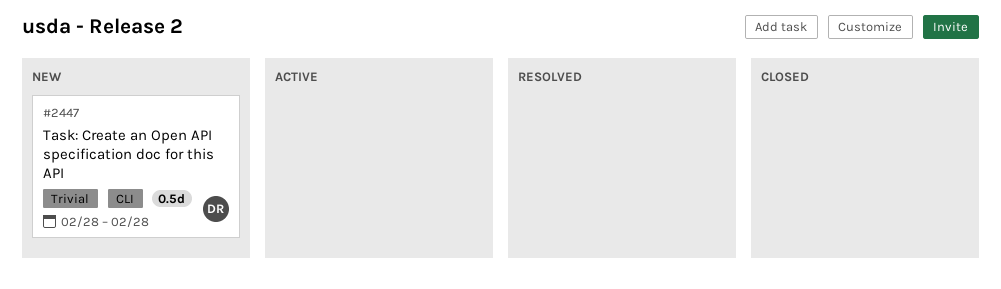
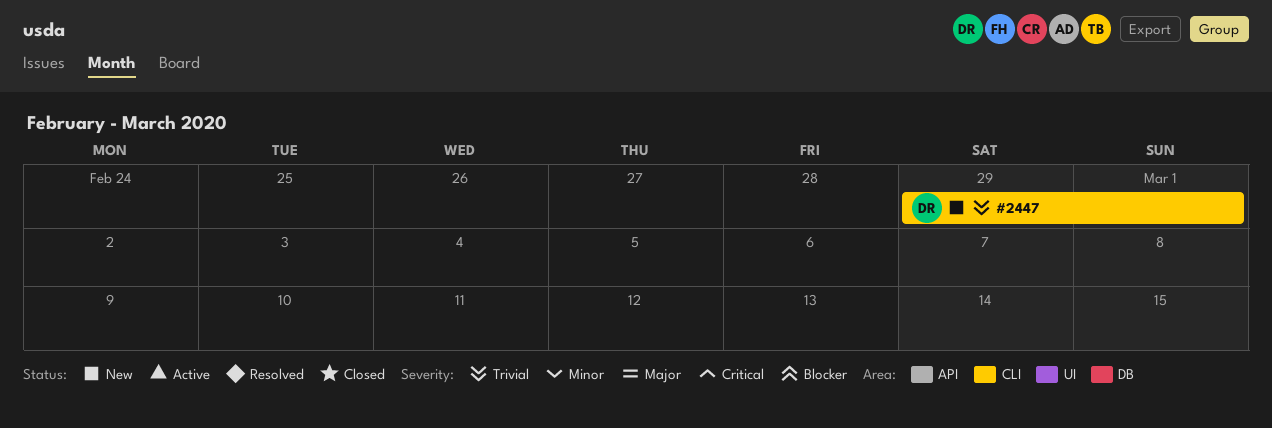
#2447, start: Feb 28 -> Feb 29
#2447, due: Feb 28 -> Mar 1

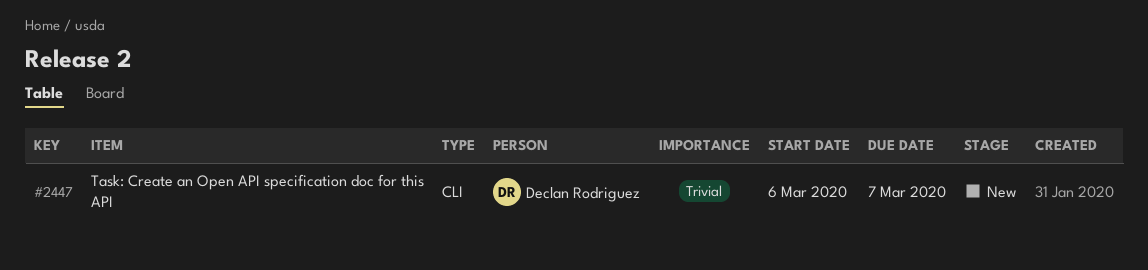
#2447, start: Feb 29 -> Mar 6
#2447, due: Mar 1 -> Mar 7

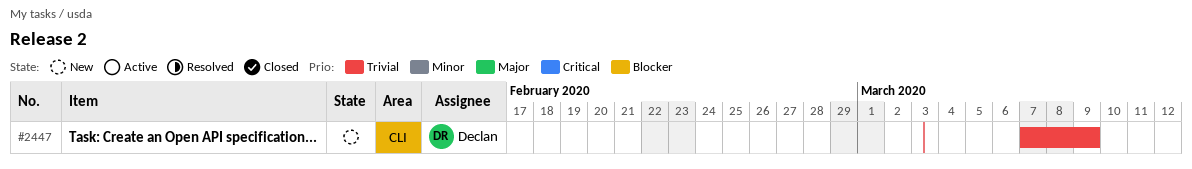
#2447, start: Mar 6 -> Mar 7
#2447, due: Mar 7 -> Mar 9

